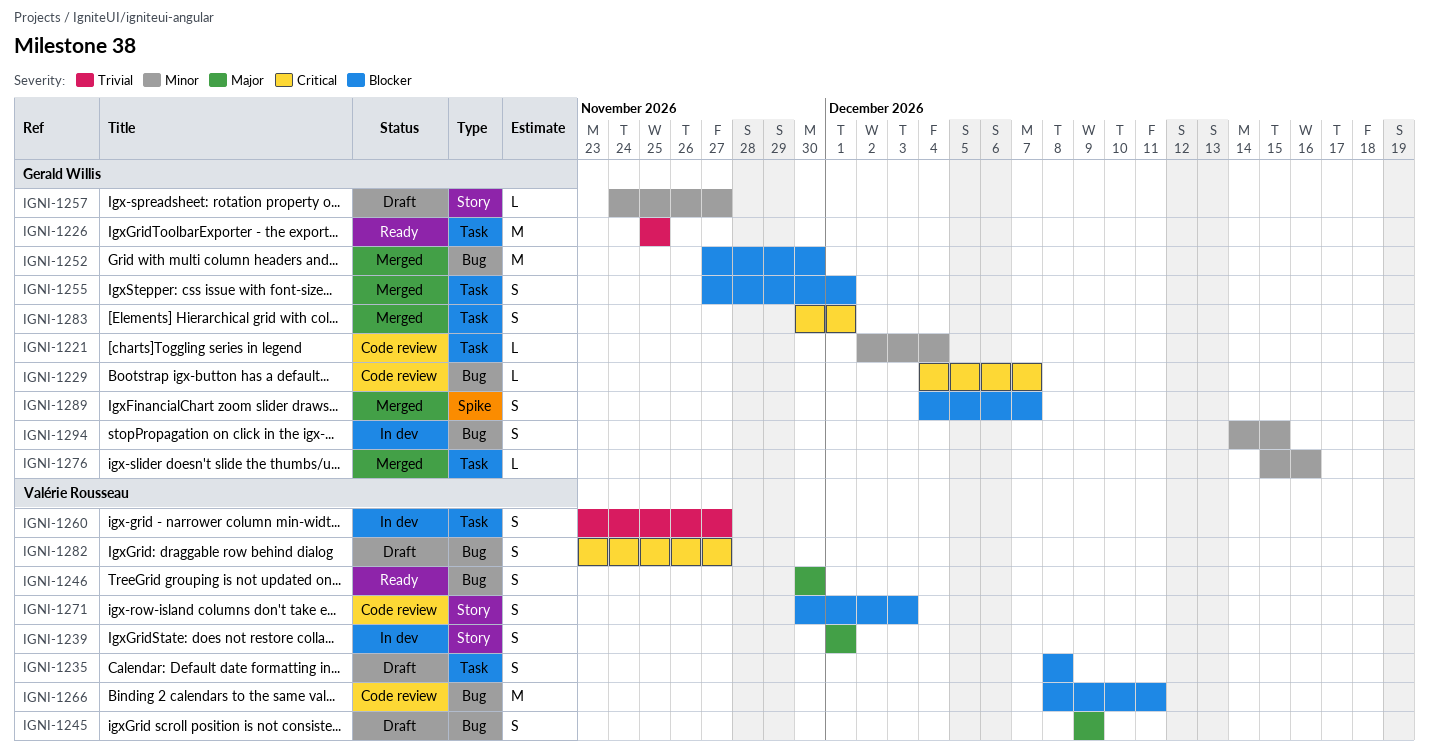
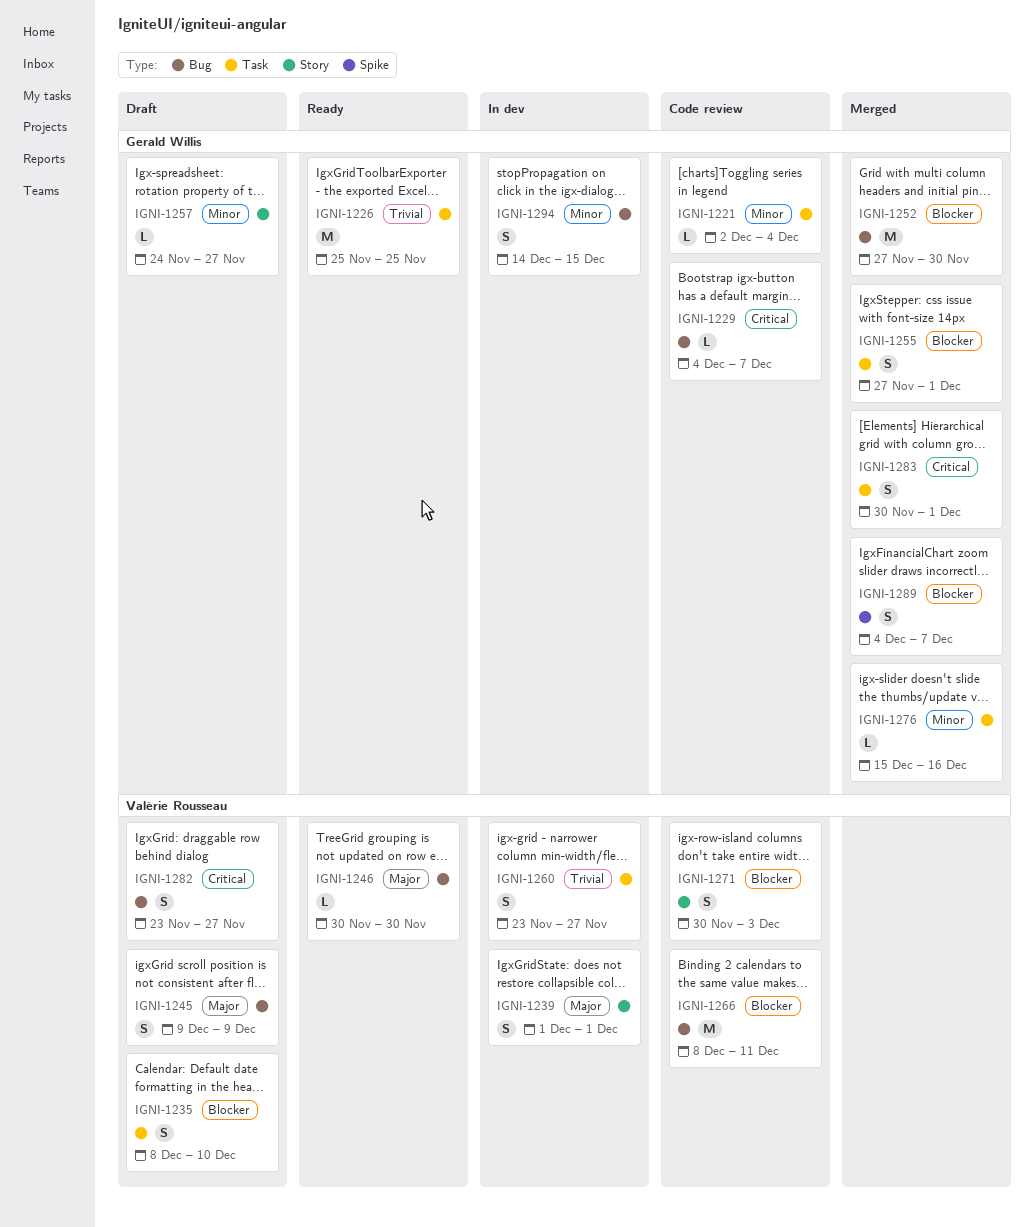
IGNI-1235, due: Dec 8 -> Dec 10
IGNI-1246, estimate: S -> L

